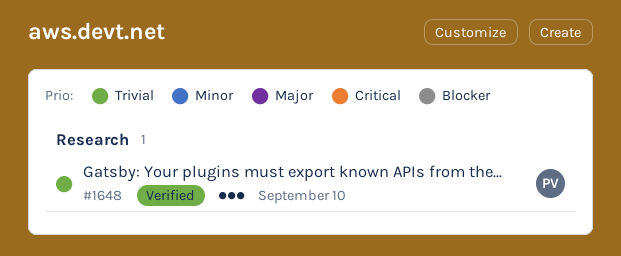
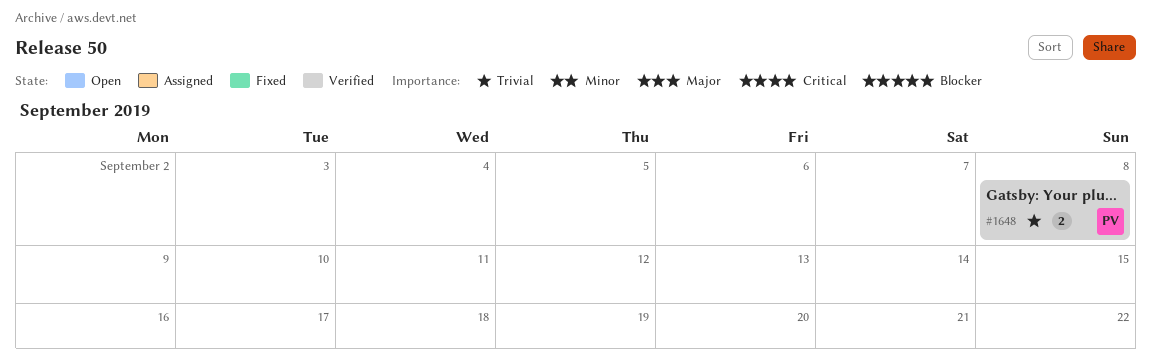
#1648, estimate: 3 -> 2
#1648, due: Sep 10 -> Sep 8

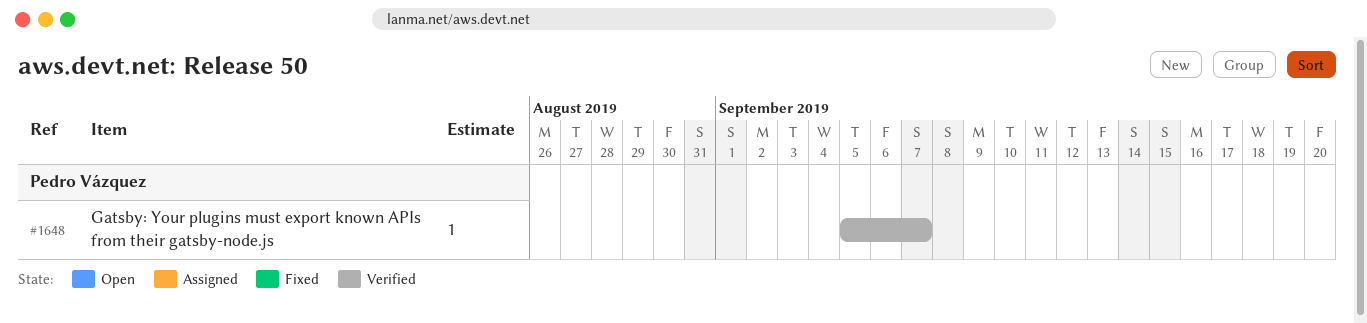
#1648, estimate: 2 -> 1
#1648, due: Sep 8 -> Sep 7

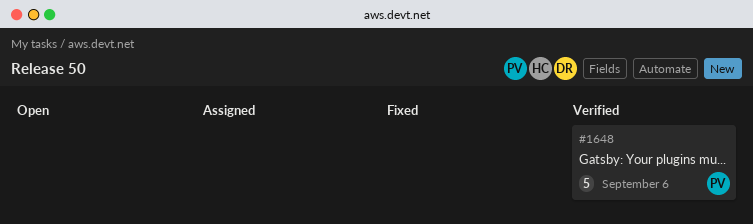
#1648, estimate: 1 -> 5
#1648, due: Sep 7 -> Sep 6

